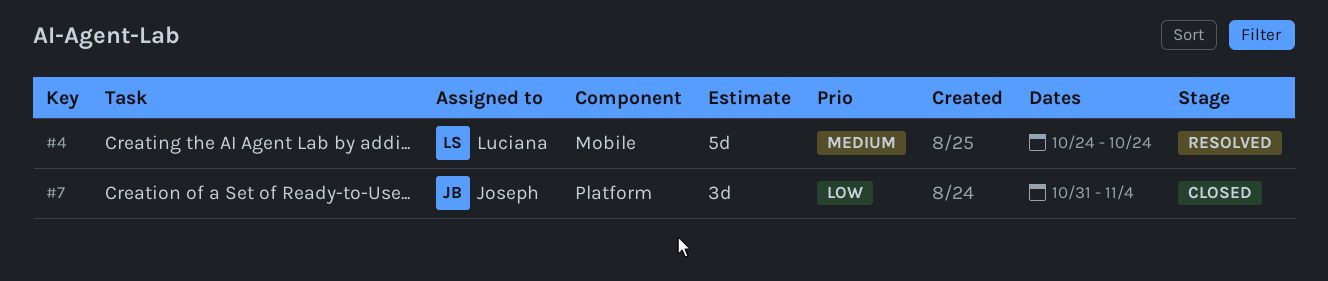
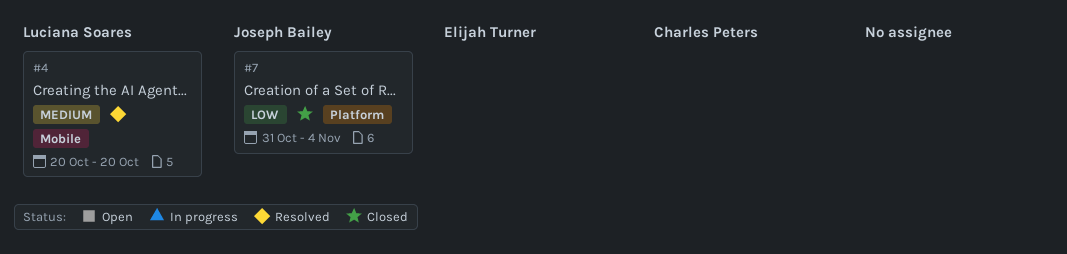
#4, start: Oct 24 -> Oct 20
#4, due: Oct 24 -> Oct 20

